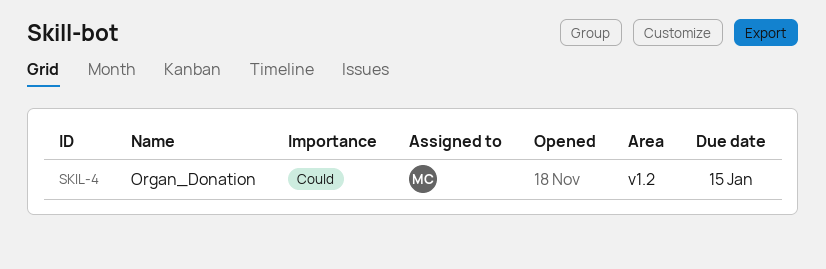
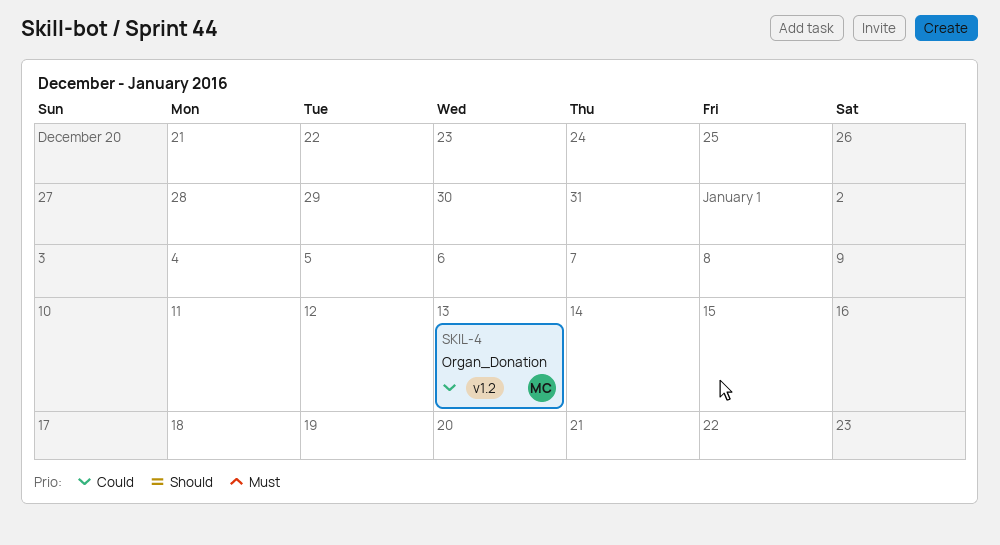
SKIL-4, due: Jan 15 -> Jan 13

